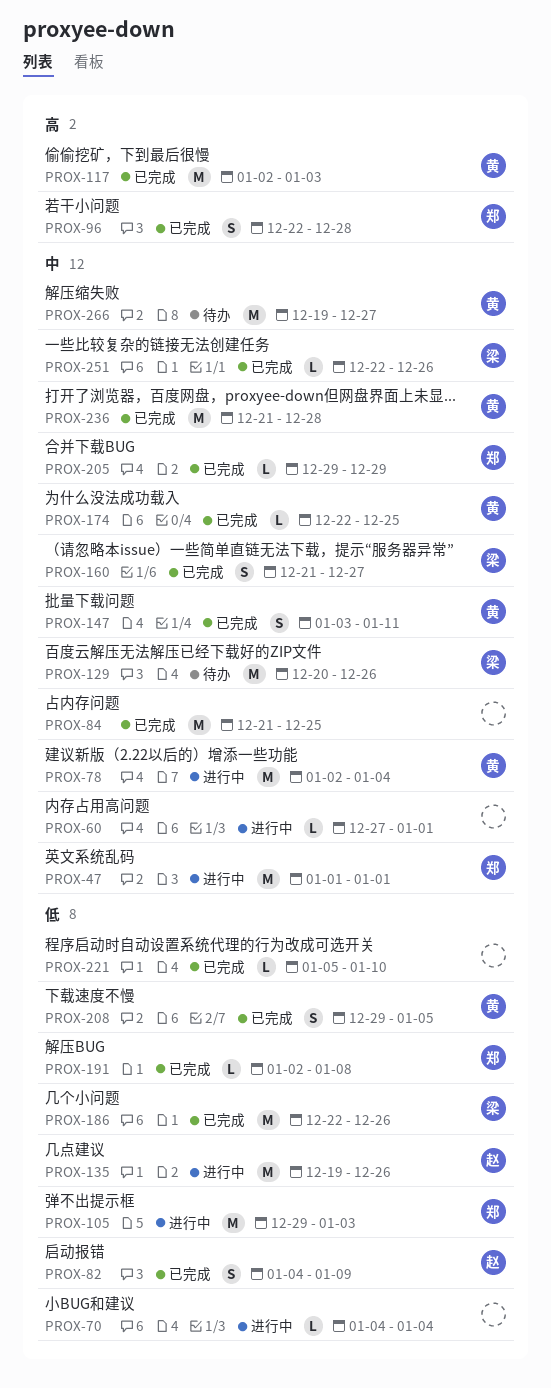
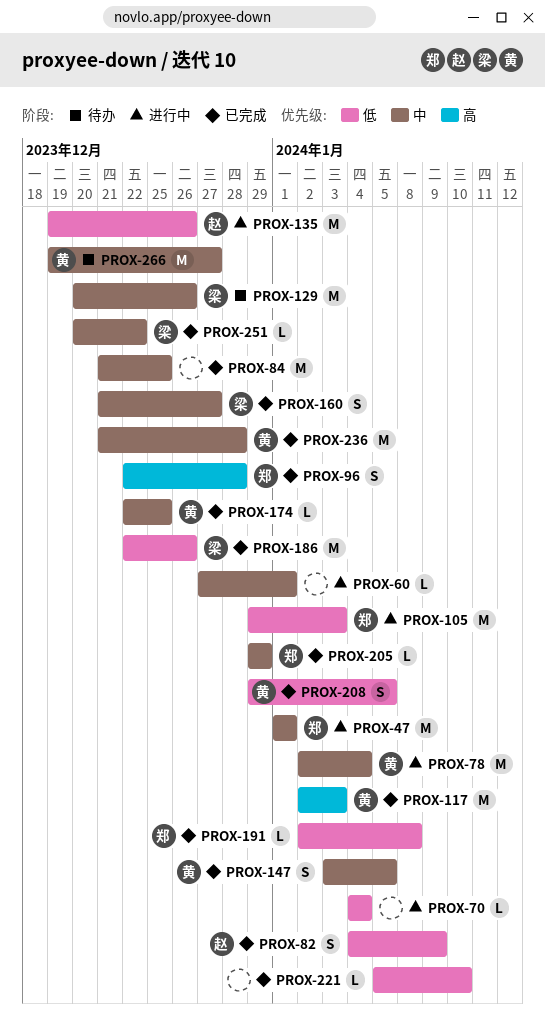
PROX-147, due: Jan 11 -> Jan 5
PROX-251, start: Dec 22 -> Dec 20
PROX-251, due: Dec 26 -> Dec 22

